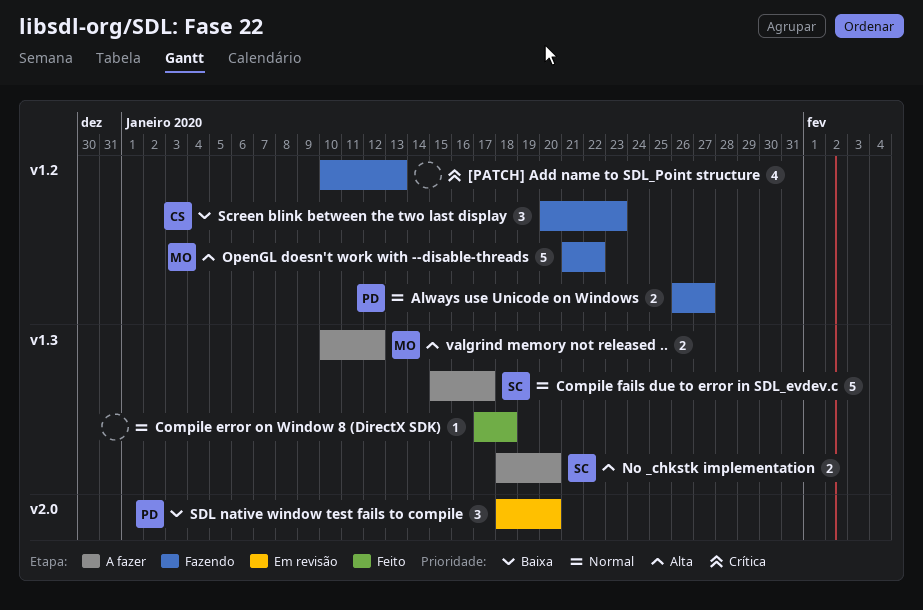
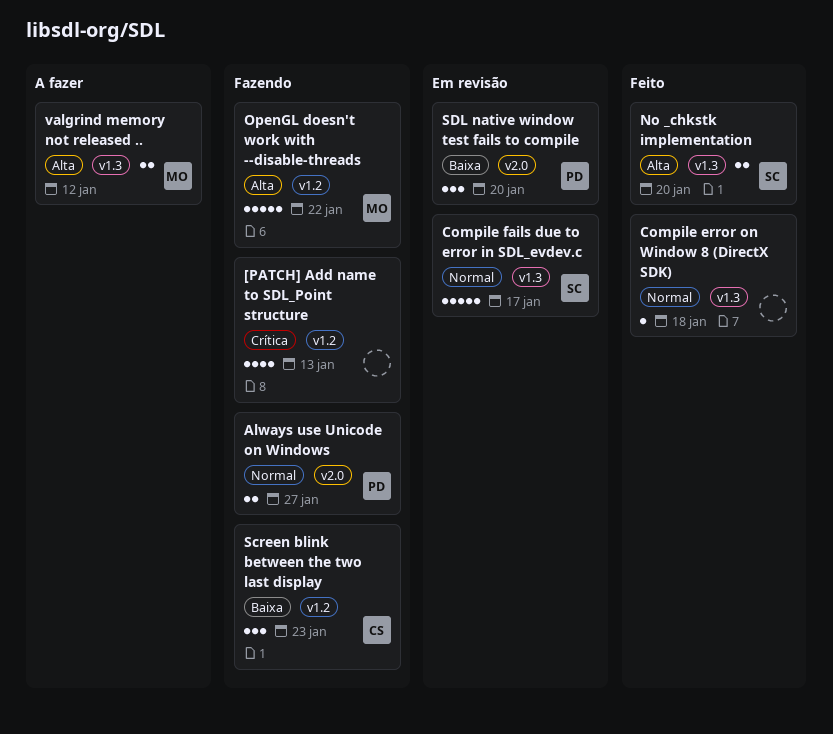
Always use Unicode on Windows, label: v1.2 -> v2.0
Compile fails due to error in SDL_evdev.c, status: A fazer -> Em revisão
No _chkstk implementation, status: A fazer -> Feito

